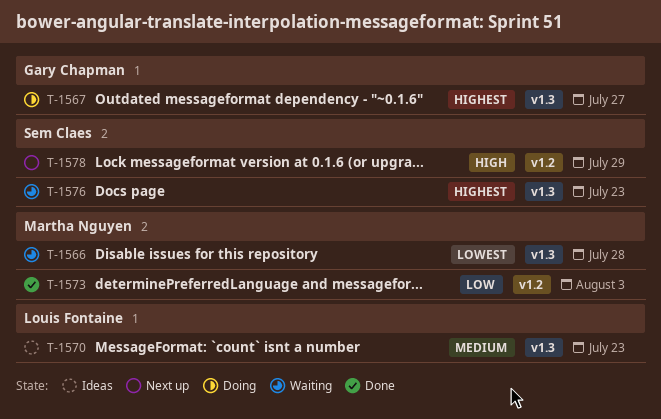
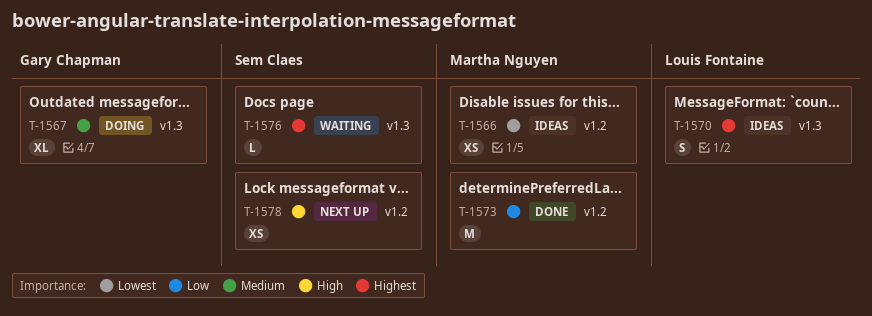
T-1566, status: Waiting -> Ideas
T-1566, label: v1.3 -> v1.2
T-1567, priority: Highest -> Medium
T-1570, priority: Medium -> Highest

